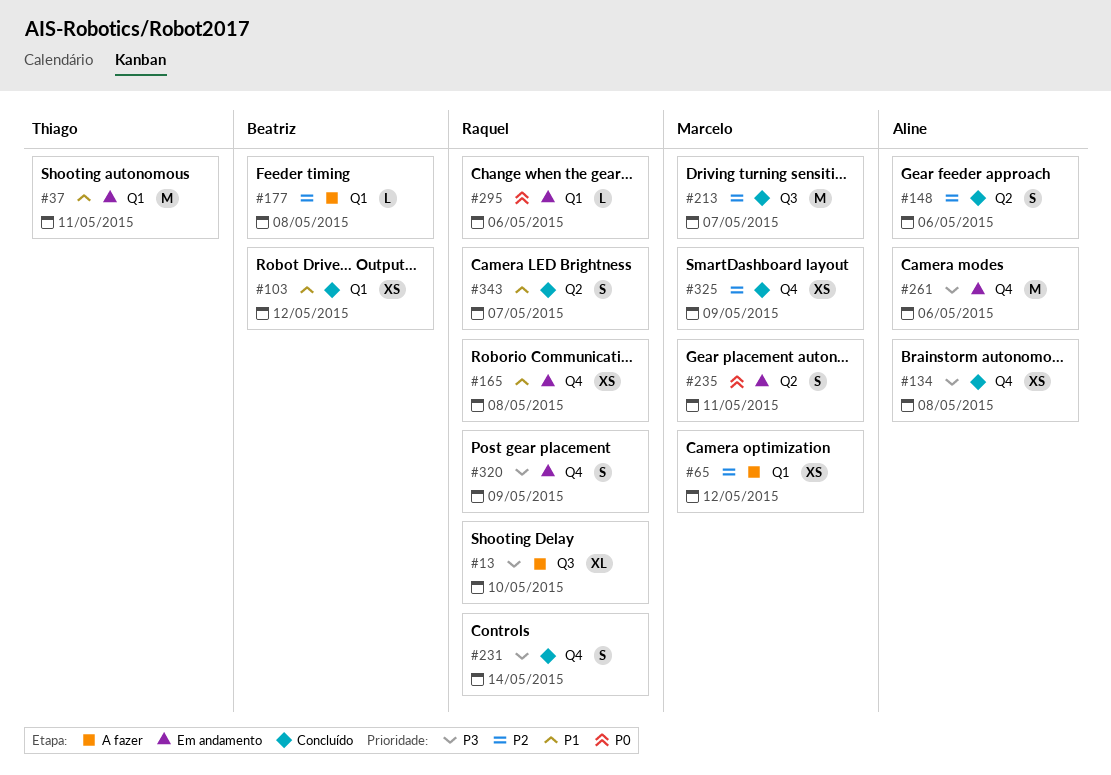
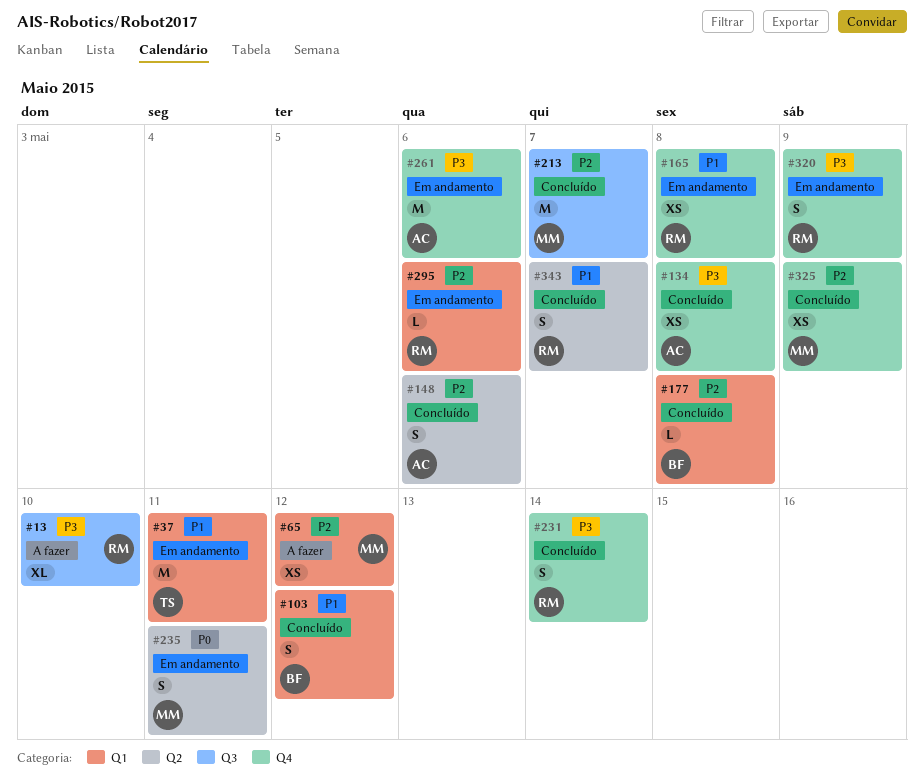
#103, estimate: XS -> S
#177, status: A fazer -> Concluído
#295, priority: P0 -> P2

